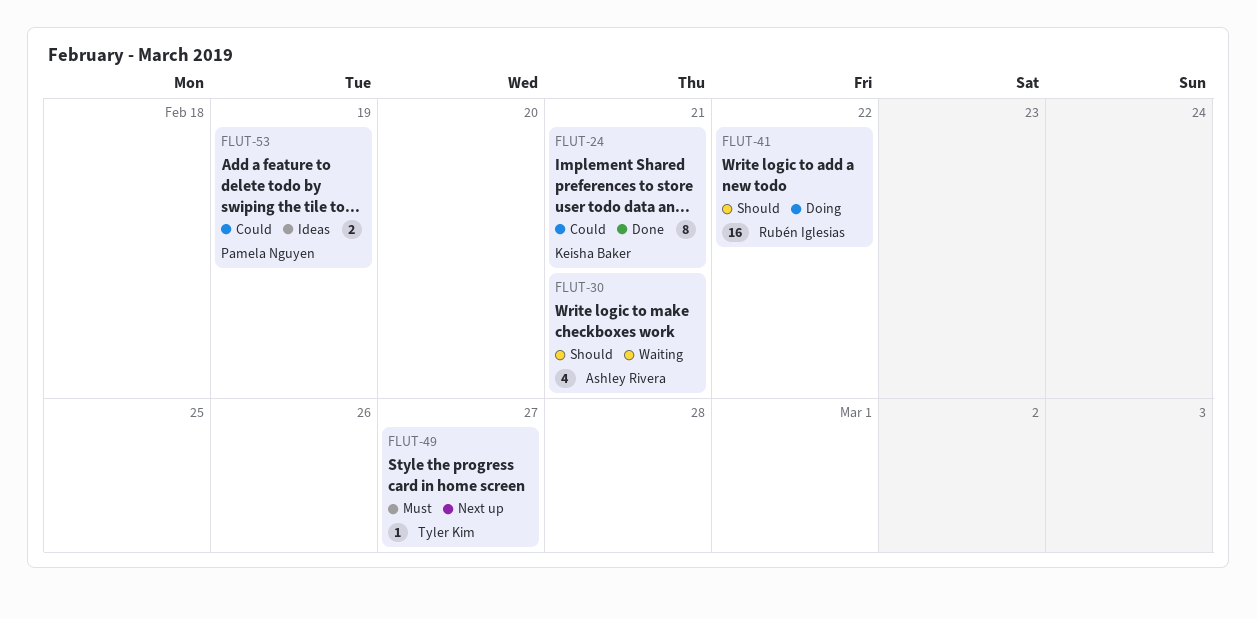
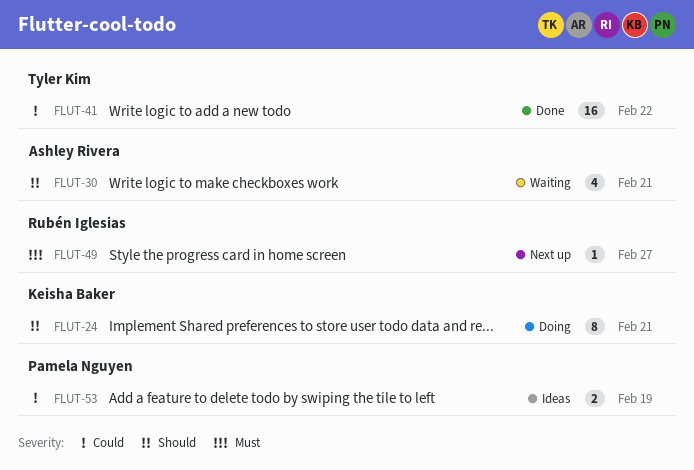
FLUT-24, status: Done -> Doing
FLUT-24, priority: Could -> Should
FLUT-41, status: Doing -> Done
FLUT-41, owner: Rubén Iglesias -> Tyler Kim
FLUT-41, priority: Should -> Could
FLUT-49, owner: Tyler Kim -> Rubén Iglesias

